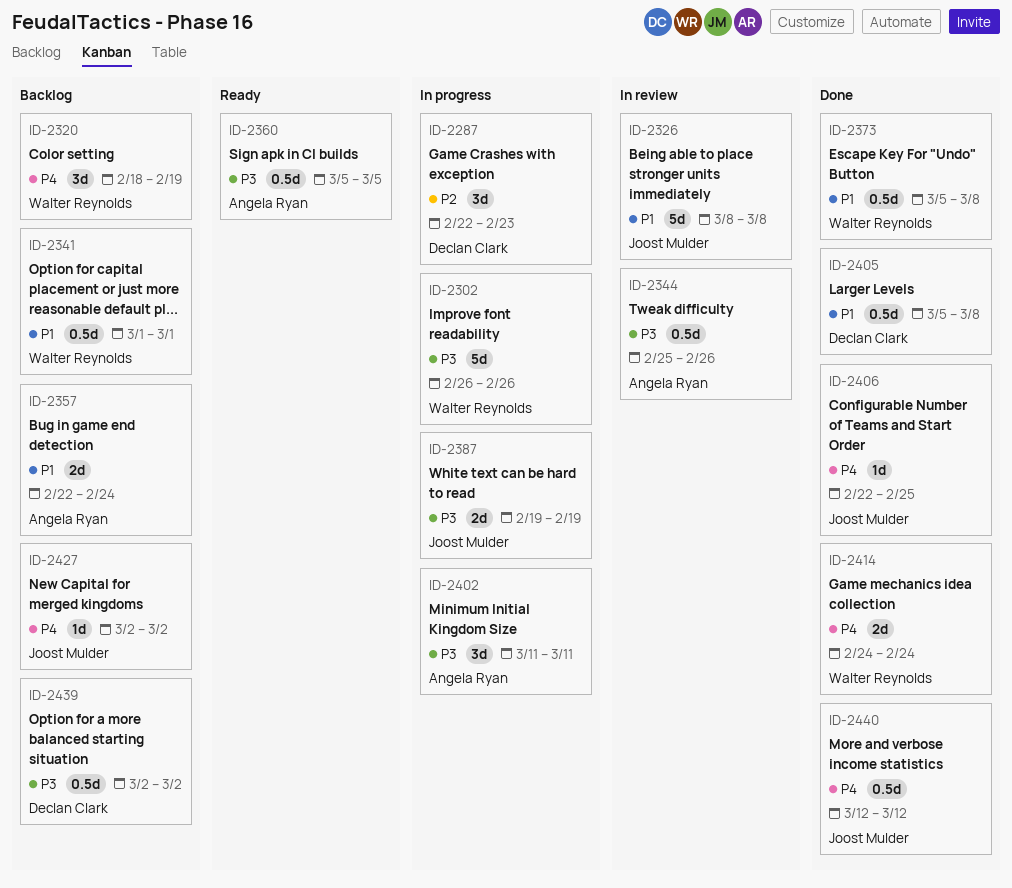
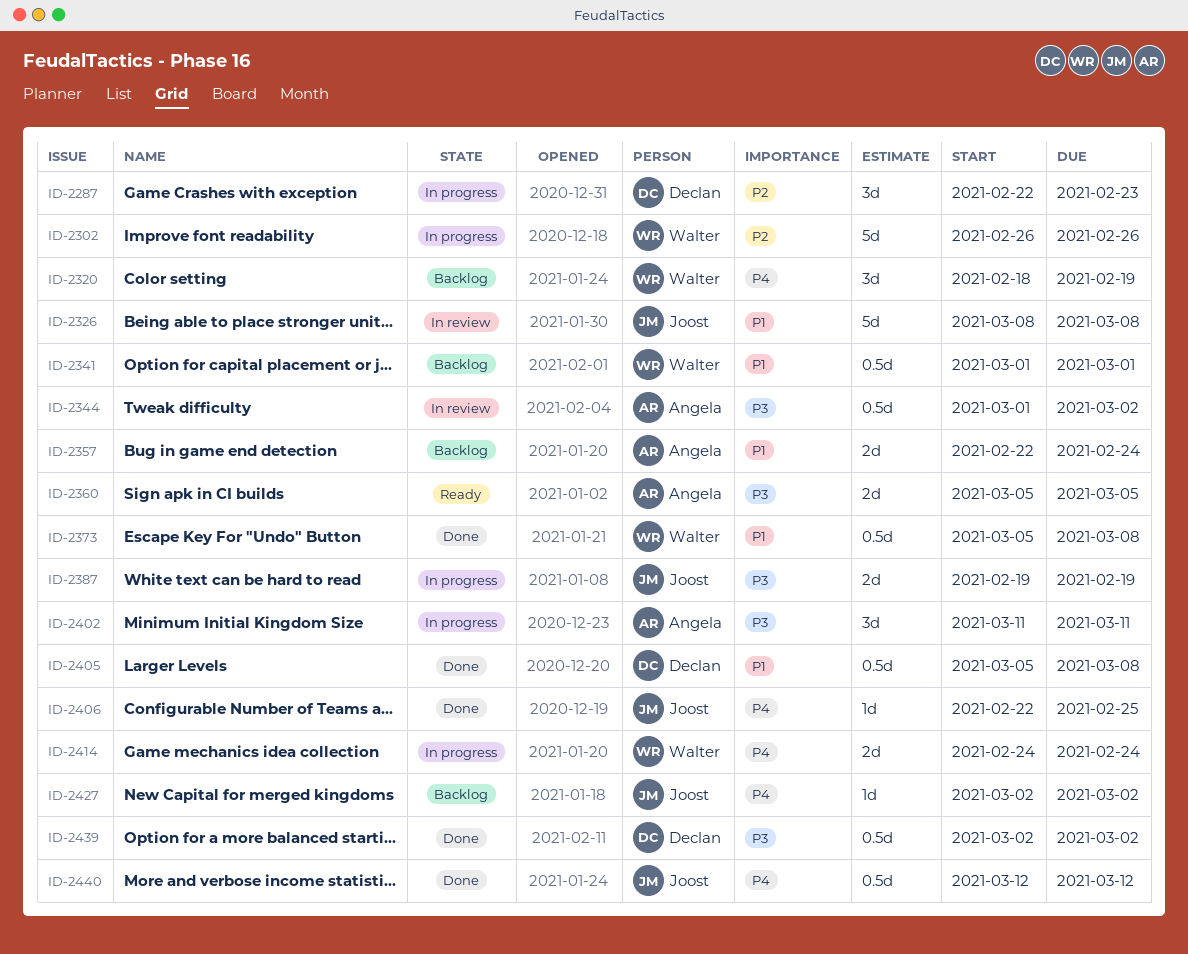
ID-2302, priority: P3 -> P2
ID-2344, start: Feb 25 -> Mar 1
ID-2344, due: Feb 26 -> Mar 2
ID-2360, estimate: 0.5d -> 2d
ID-2414, status: Done -> In progress
ID-2439, status: Backlog -> Done

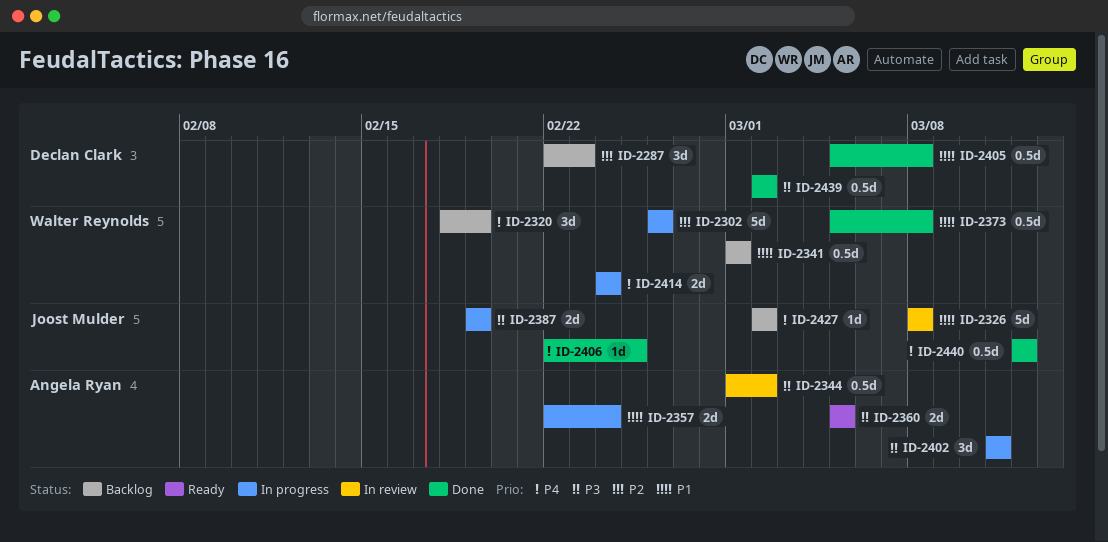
ID-2287, status: In progress -> Backlog
ID-2357, status: Backlog -> In progress

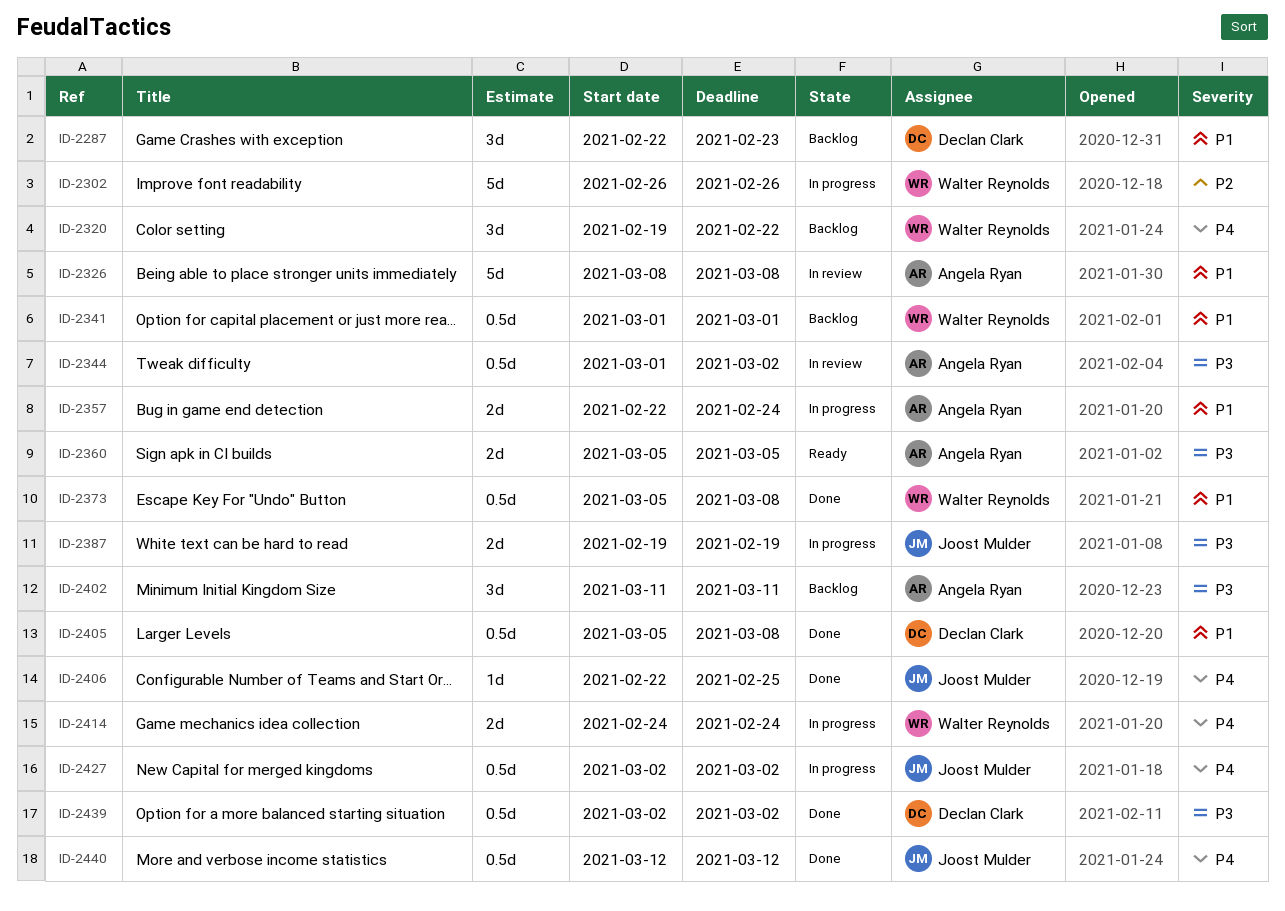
ID-2287, priority: P2 -> P1
ID-2320, start: Feb 18 -> Feb 19
ID-2320, due: Feb 19 -> Feb 22
ID-2326, owner: Joost Mulder -> Angela Ryan
ID-2402, status: In progress -> Backlog
ID-2427, status: Backlog -> In progress
ID-2427, estimate: 1d -> 0.5d

